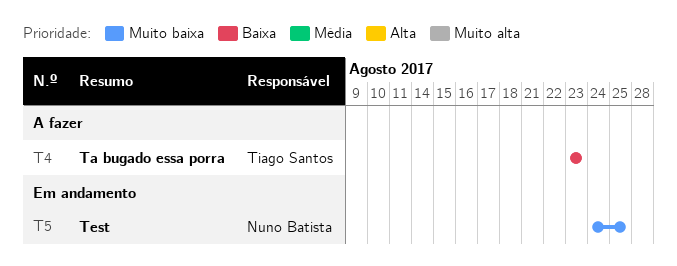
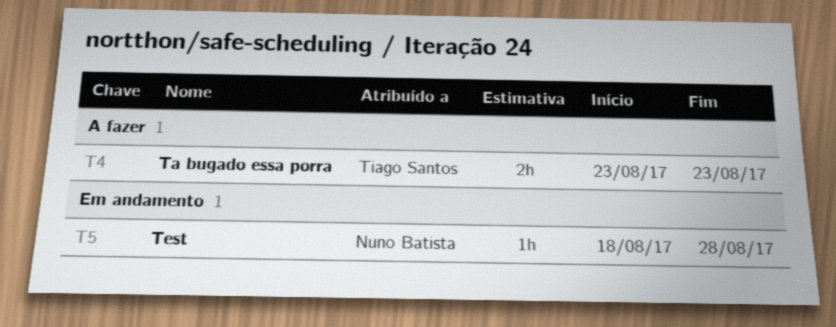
T5, start: Aug 24 -> Aug 18
T5, due: Aug 25 -> Aug 28

